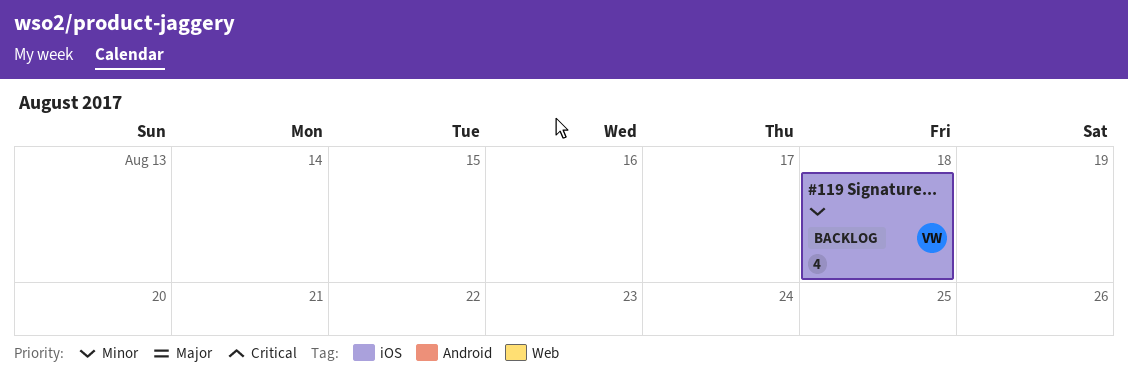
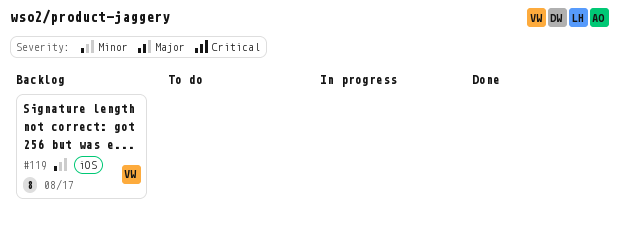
#119, estimate: 4 -> 8
#119, due: Aug 18 -> Aug 17

